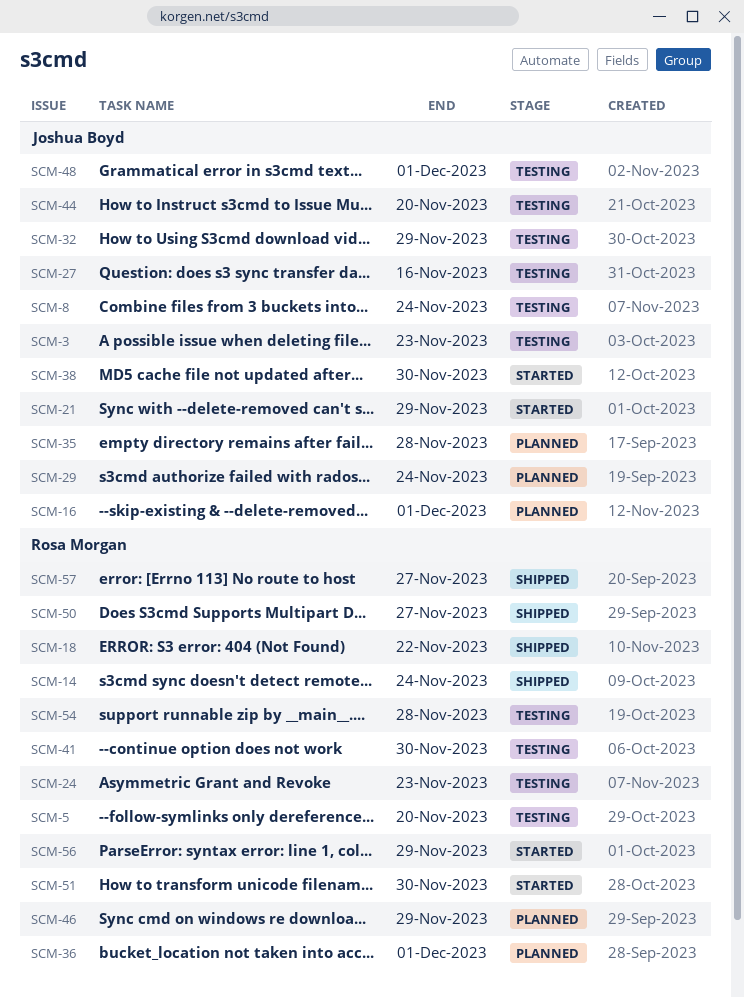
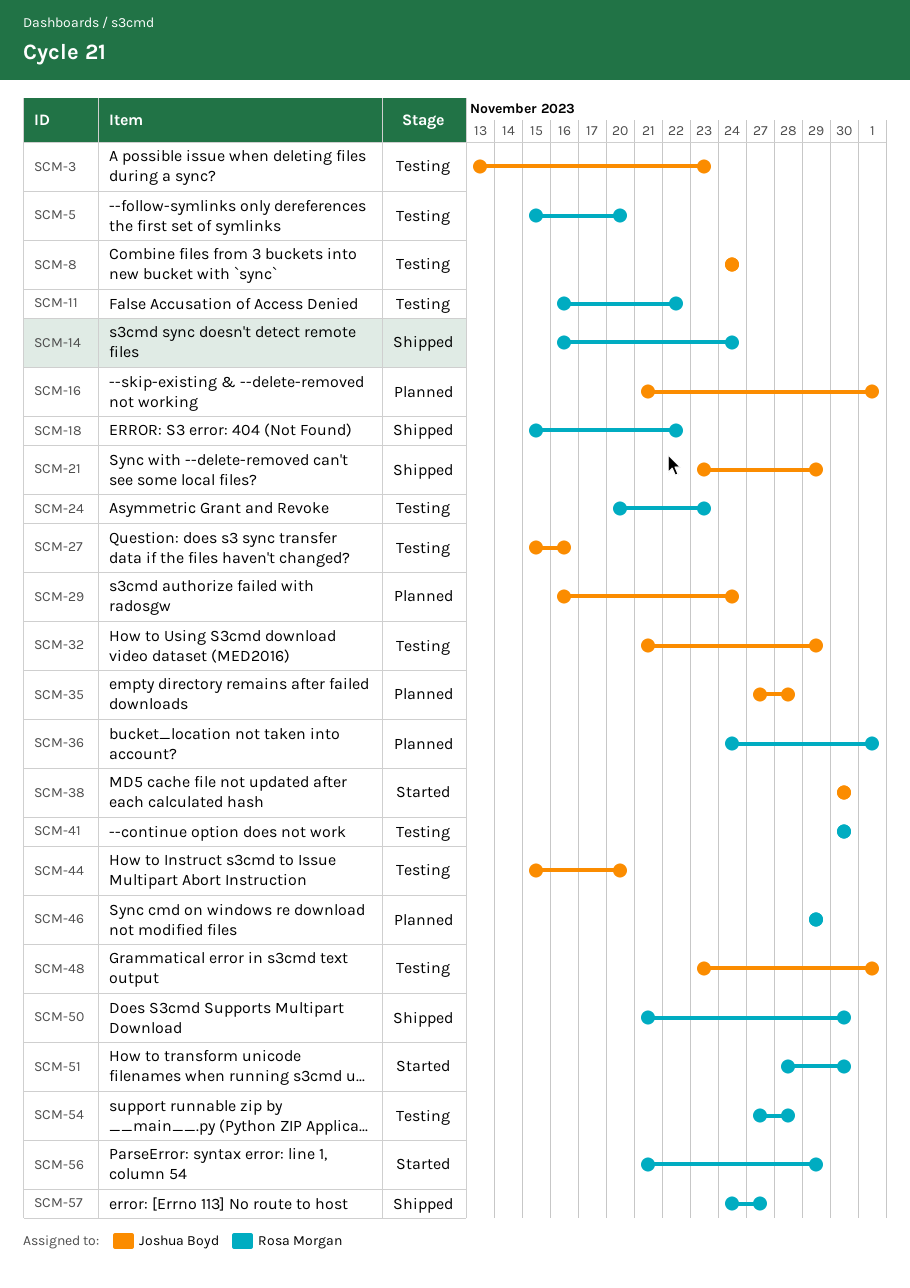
SCM-11: none -> present
SCM-21, status: Started -> Shipped
SCM-50, due: Nov 27 -> Nov 30

